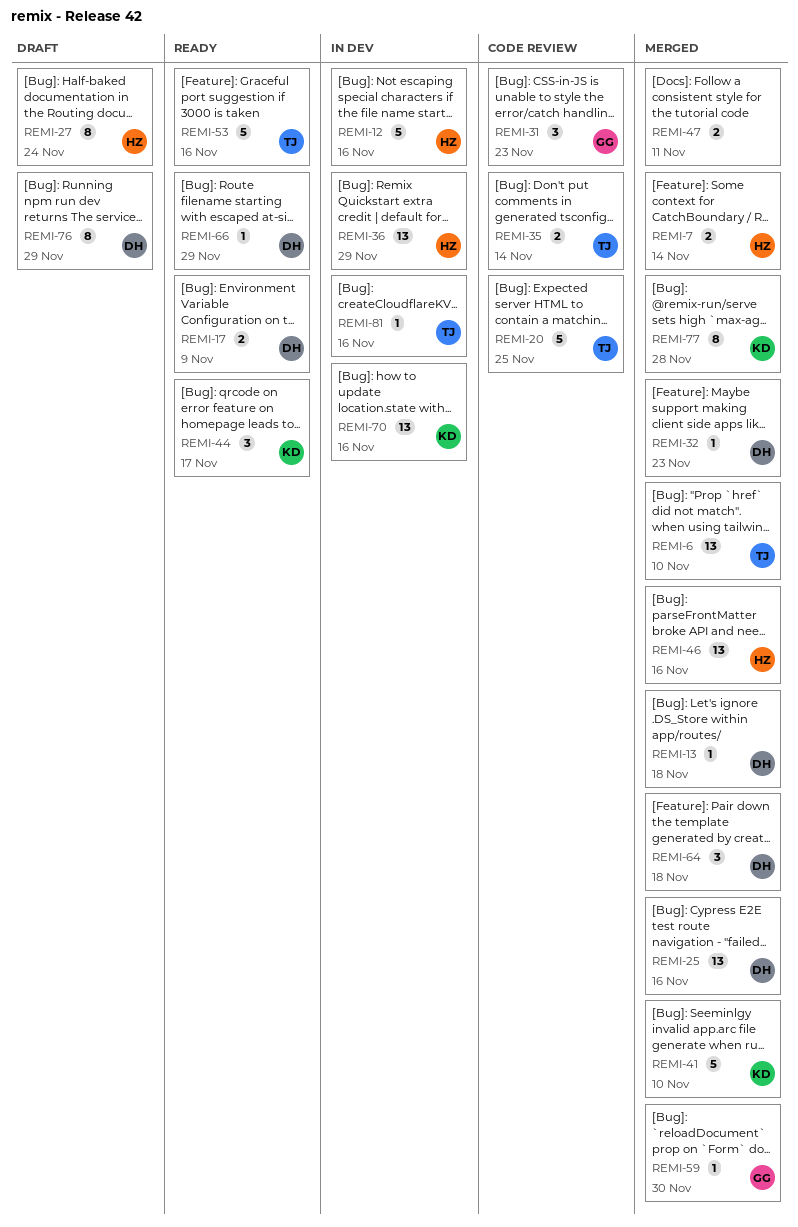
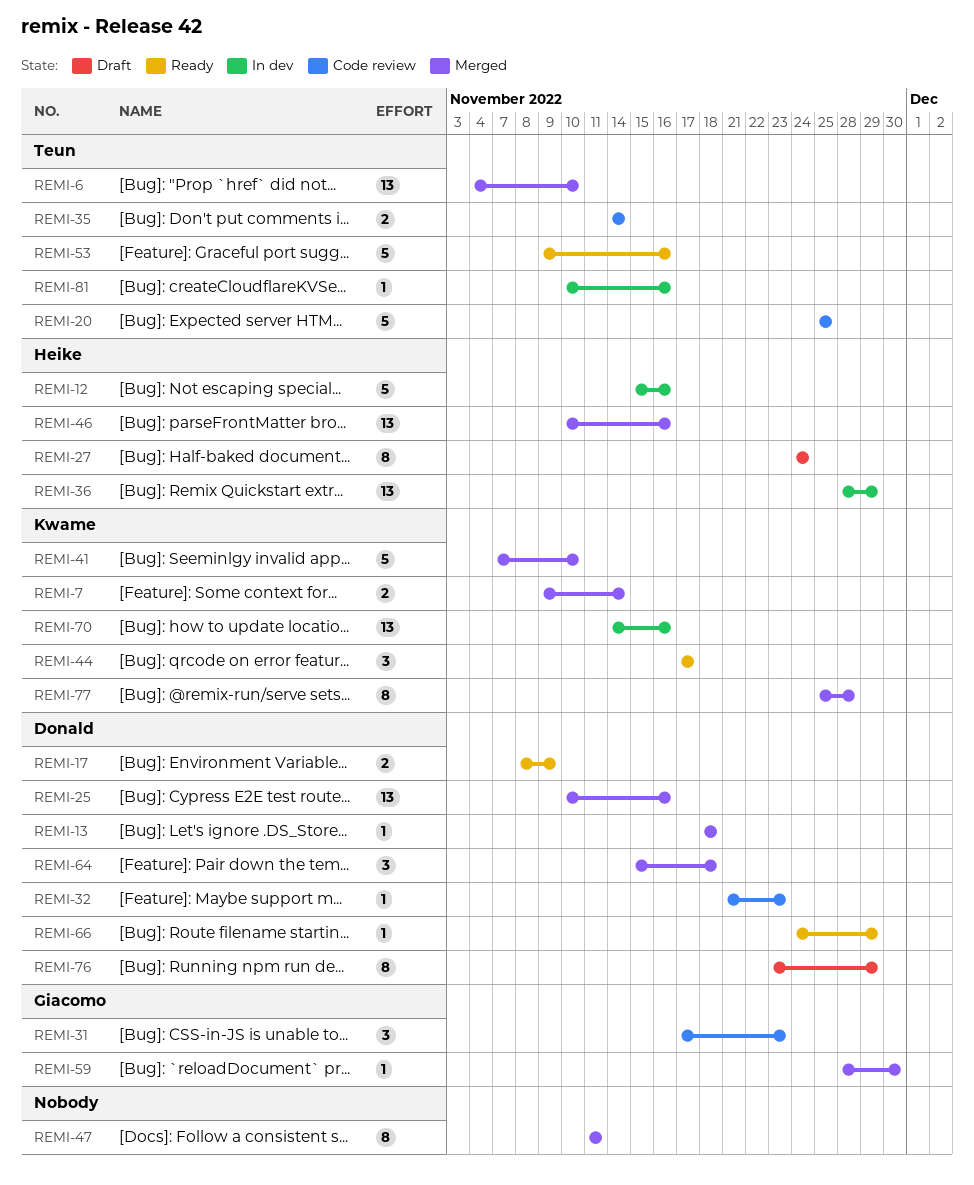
REMI-7, owner: Heike -> Kwame
REMI-32, status: Merged -> Code review
REMI-47, estimate: 2 -> 8

